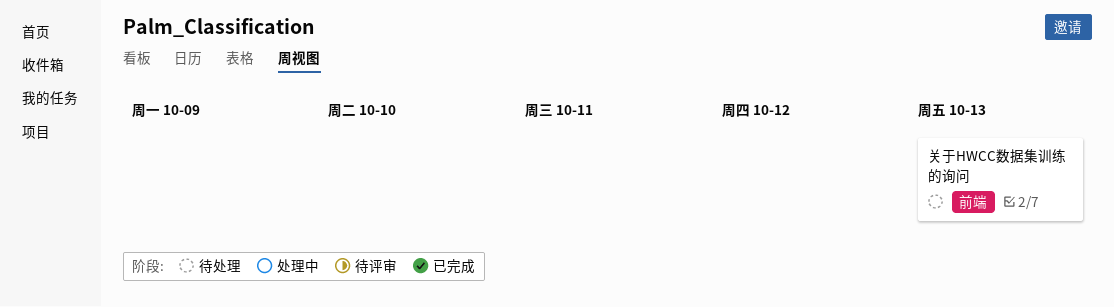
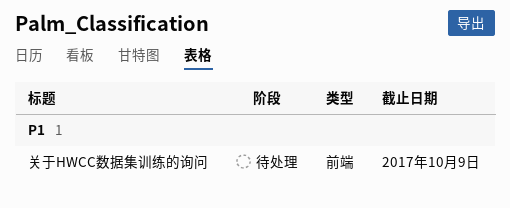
关于HWCC数据集训练的询问, due: Oct 13 -> Oct 9

